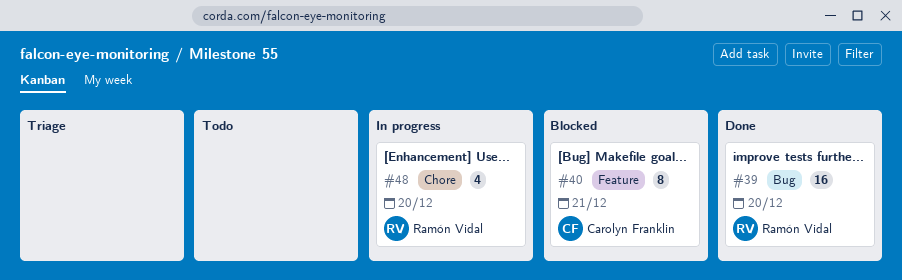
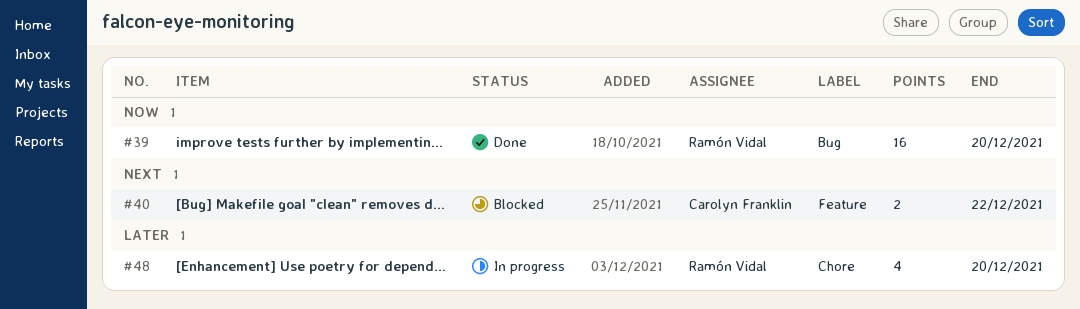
#40, estimate: 8 -> 2
#40, due: Dec 21 -> Dec 22

